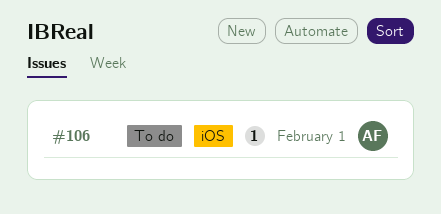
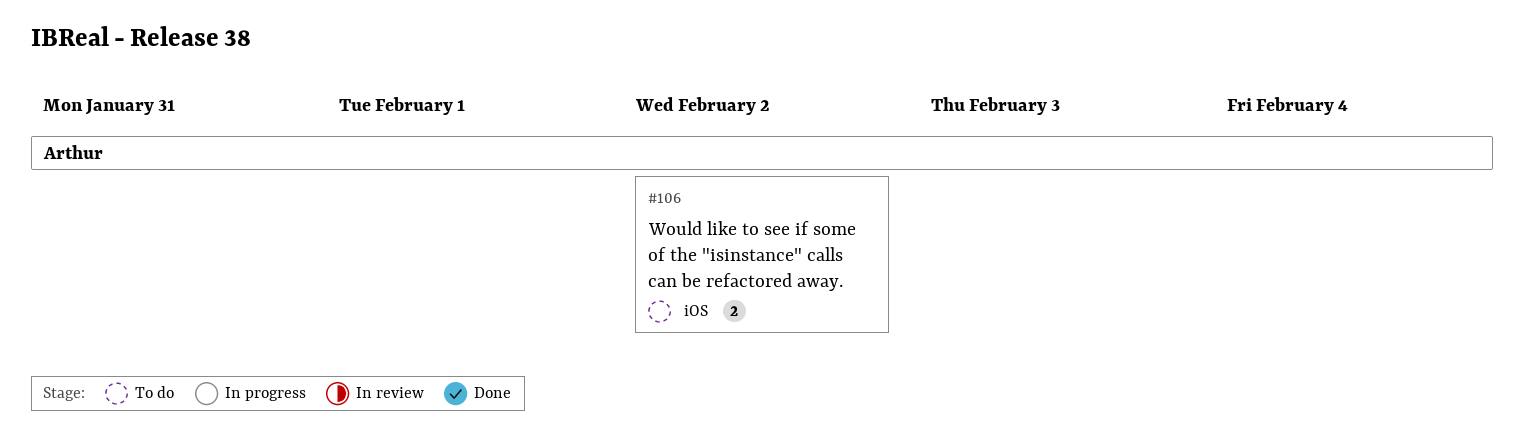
#106, estimate: 1 -> 2
#106, due: Feb 1 -> Feb 2

